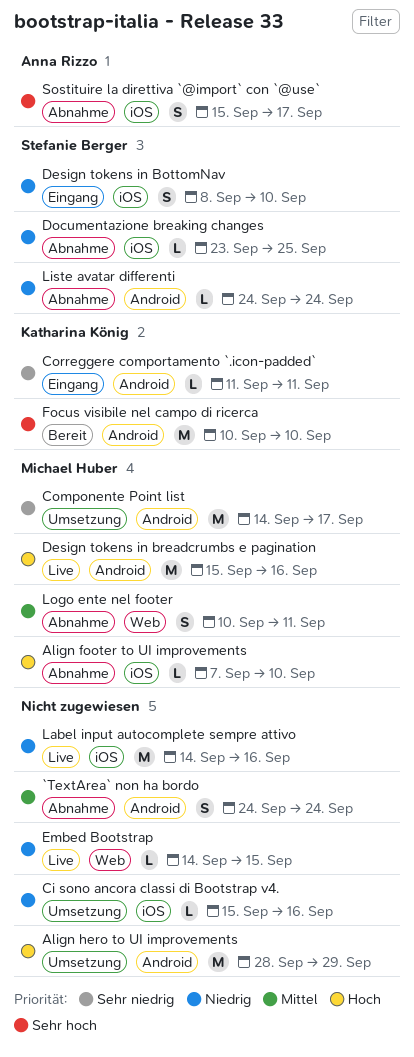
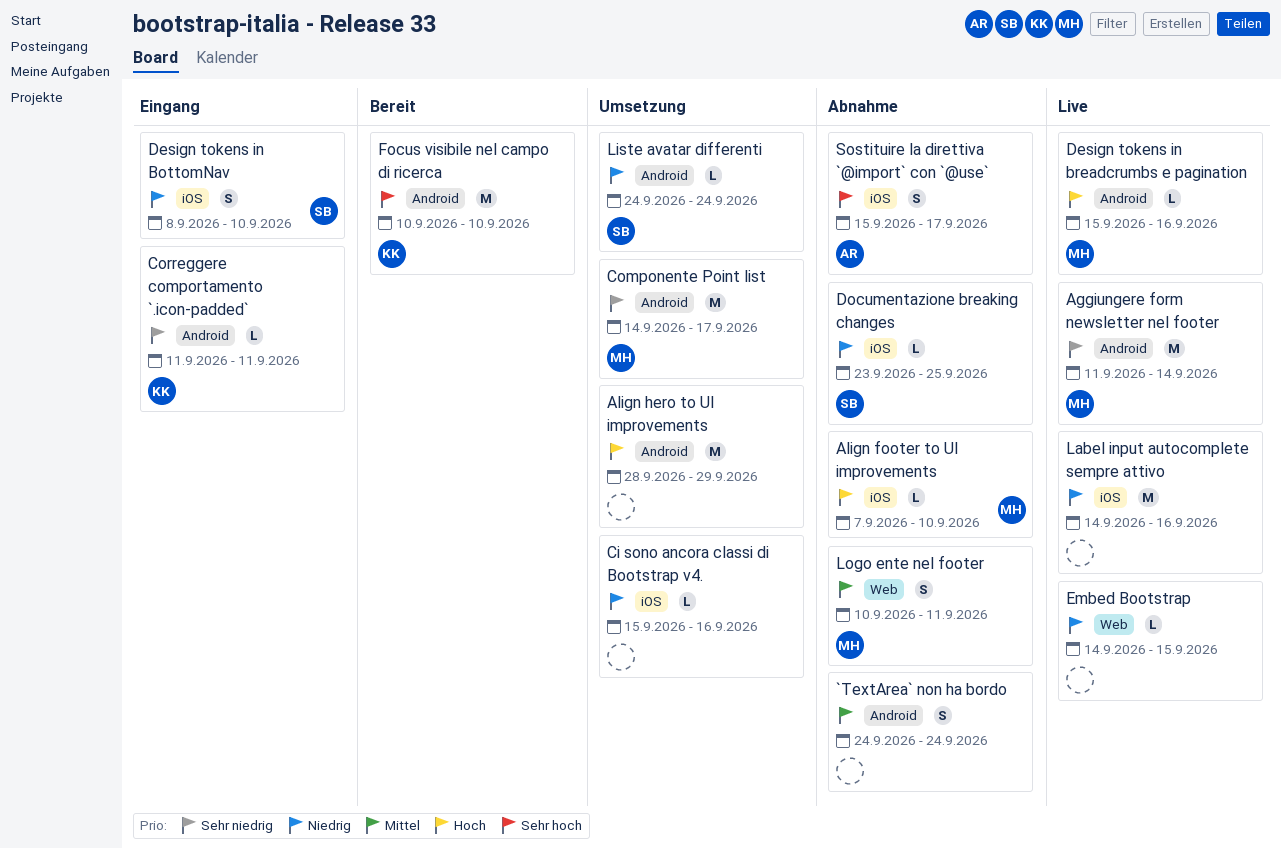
Aggiungere form newsletter nel footer: none -> present
Design tokens in breadcrumbs e pagination, estimate: M -> L
Liste avatar differenti, status: Abnahme -> Umsetzung

